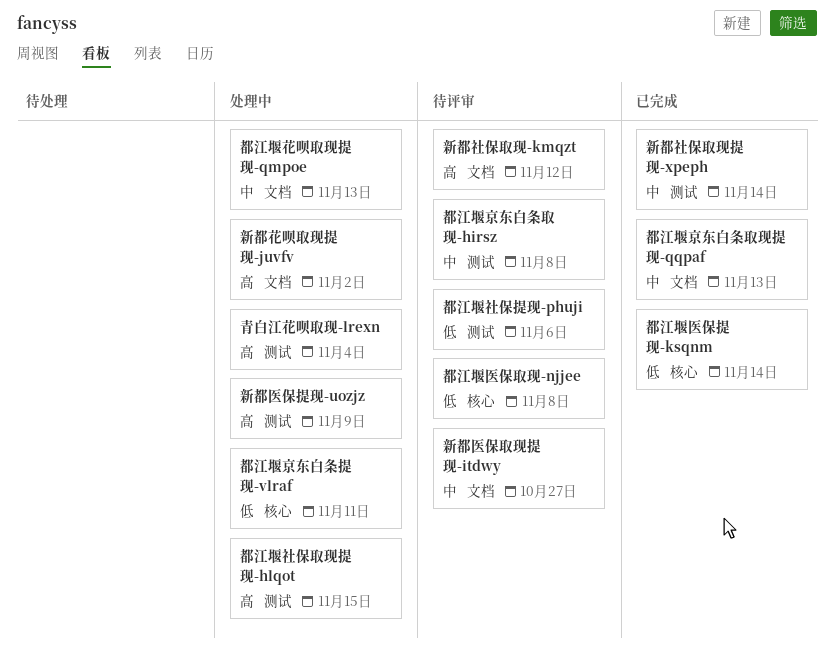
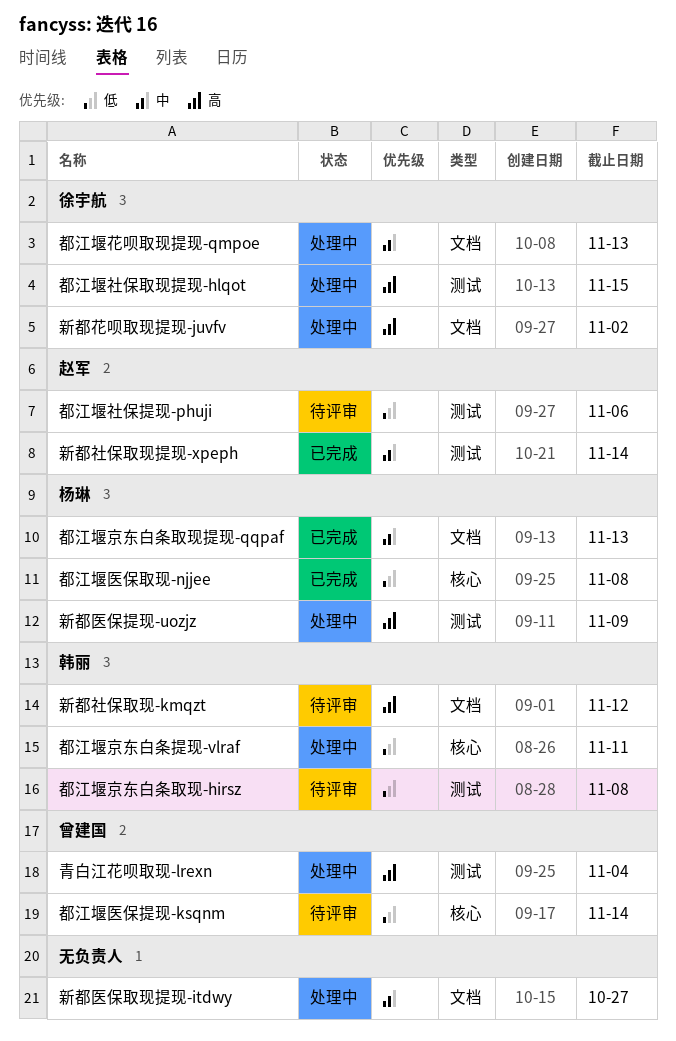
新都医保取现提现-itdwy, status: 待评审 -> 处理中
都江堰京东白条取现-hirsz, priority: 中 -> 低
都江堰医保取现-njjee, status: 待评审 -> 已完成
都江堰医保提现-ksqnm, status: 已完成 -> 待评审

